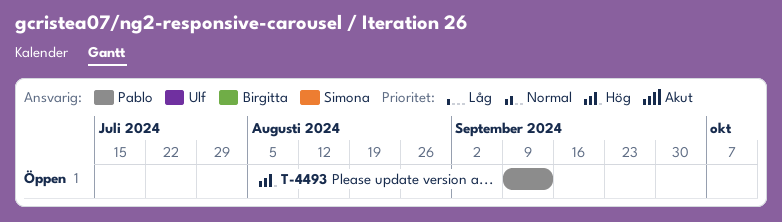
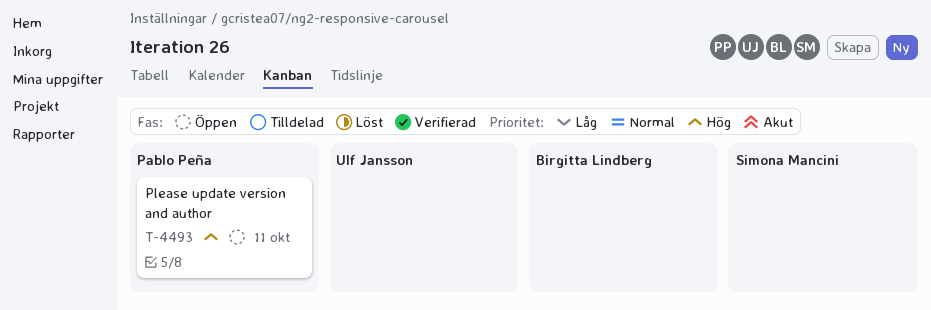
T-4493, due: Sep 13 -> Oct 11

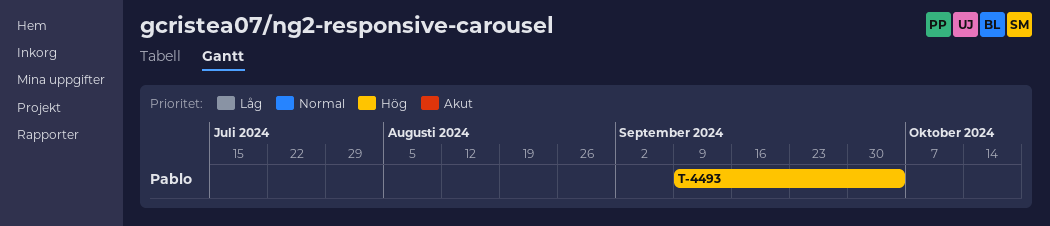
T-4493, due: Oct 11 -> Oct 4

